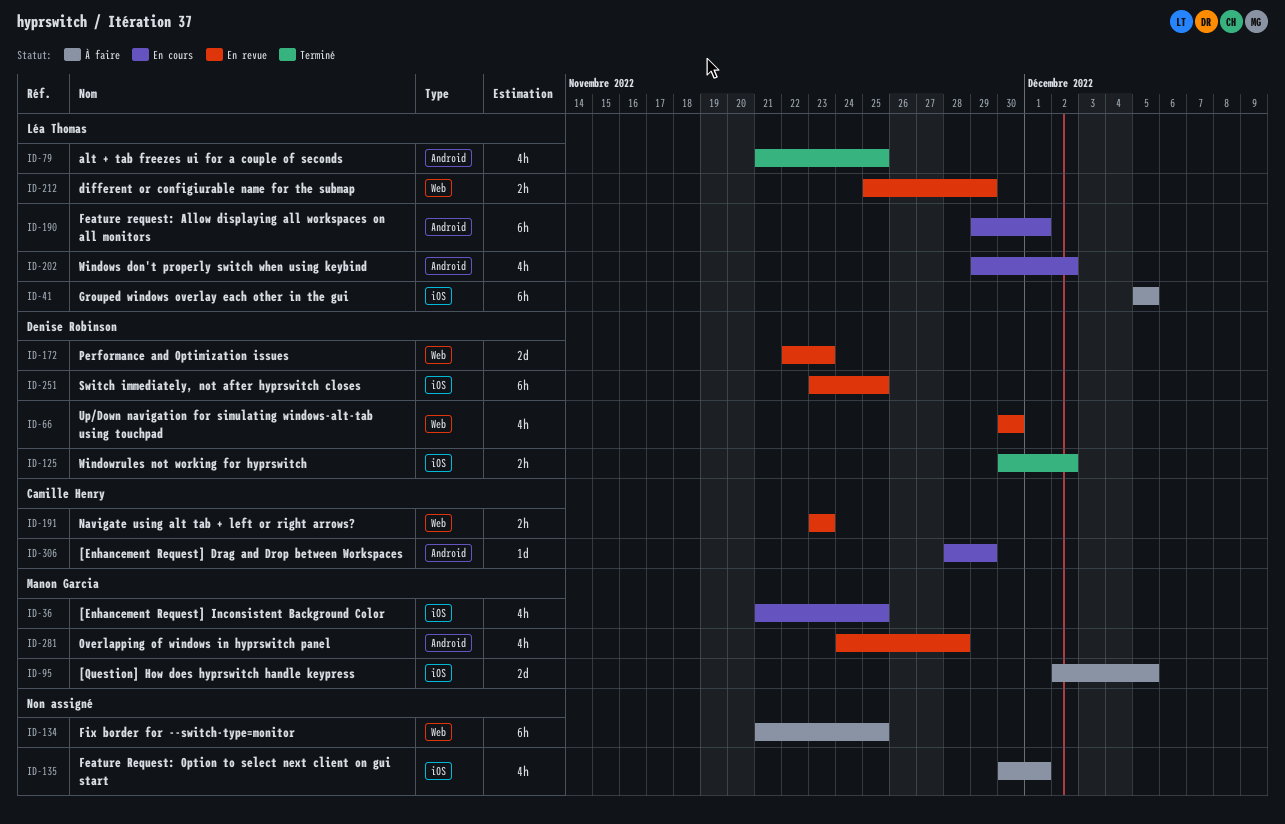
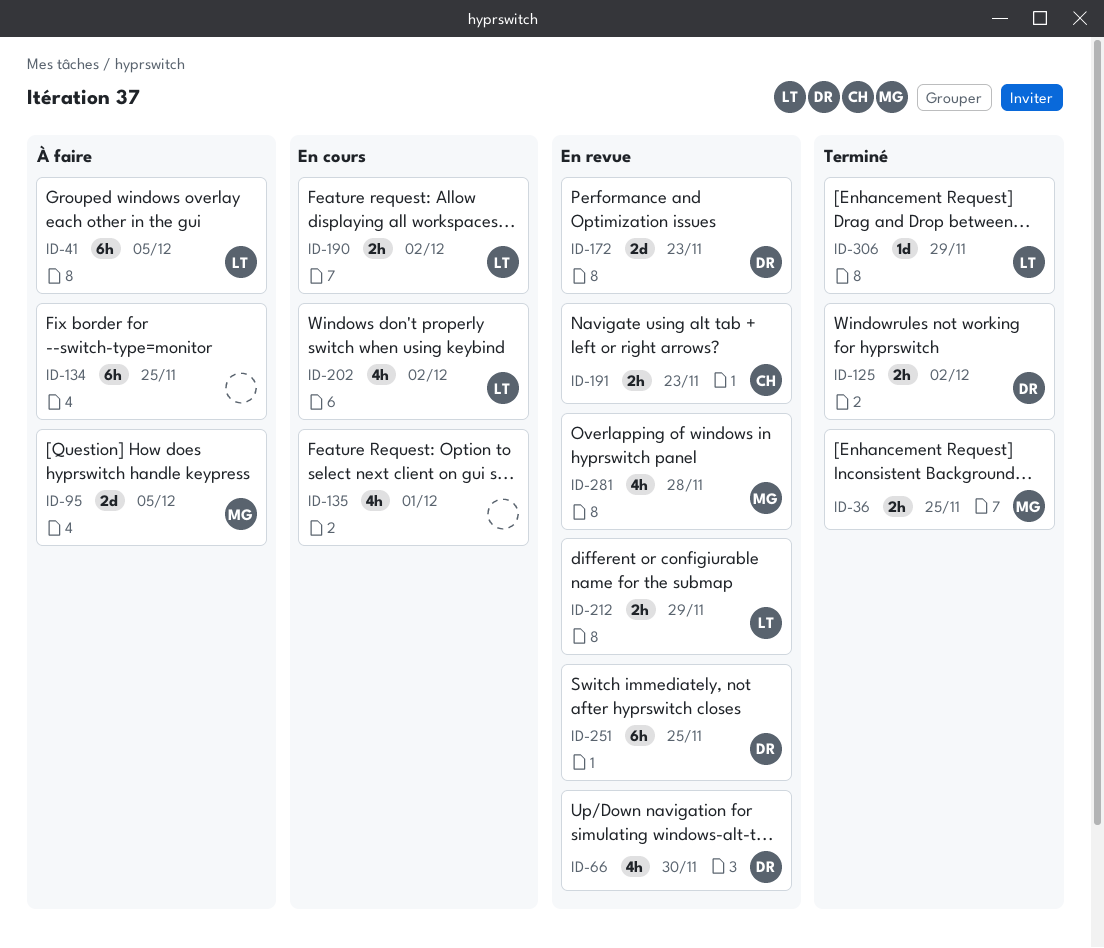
ID-36, status: En cours -> Terminé
ID-36, estimate: 4h -> 2h
ID-79: present -> none
ID-135, status: À faire -> En cours
ID-190, estimate: 6h -> 2h
ID-190, due: Dec 1 -> Dec 2
ID-306, status: En cours -> Terminé
ID-306, owner: Camille Henry -> Léa Thomas

